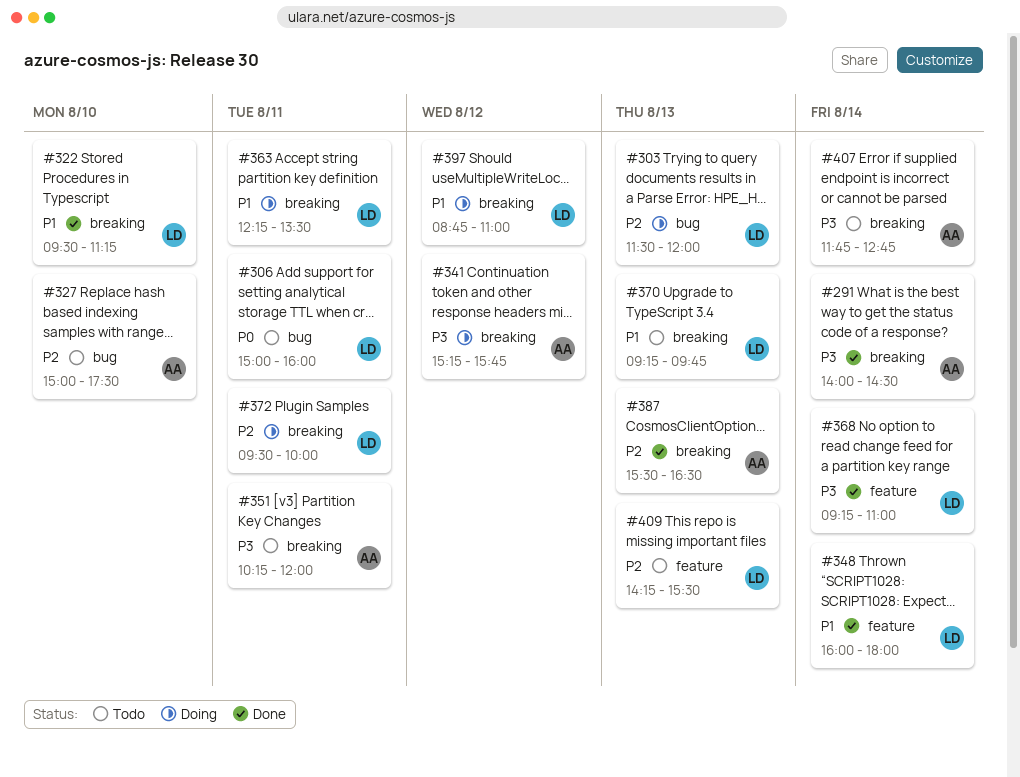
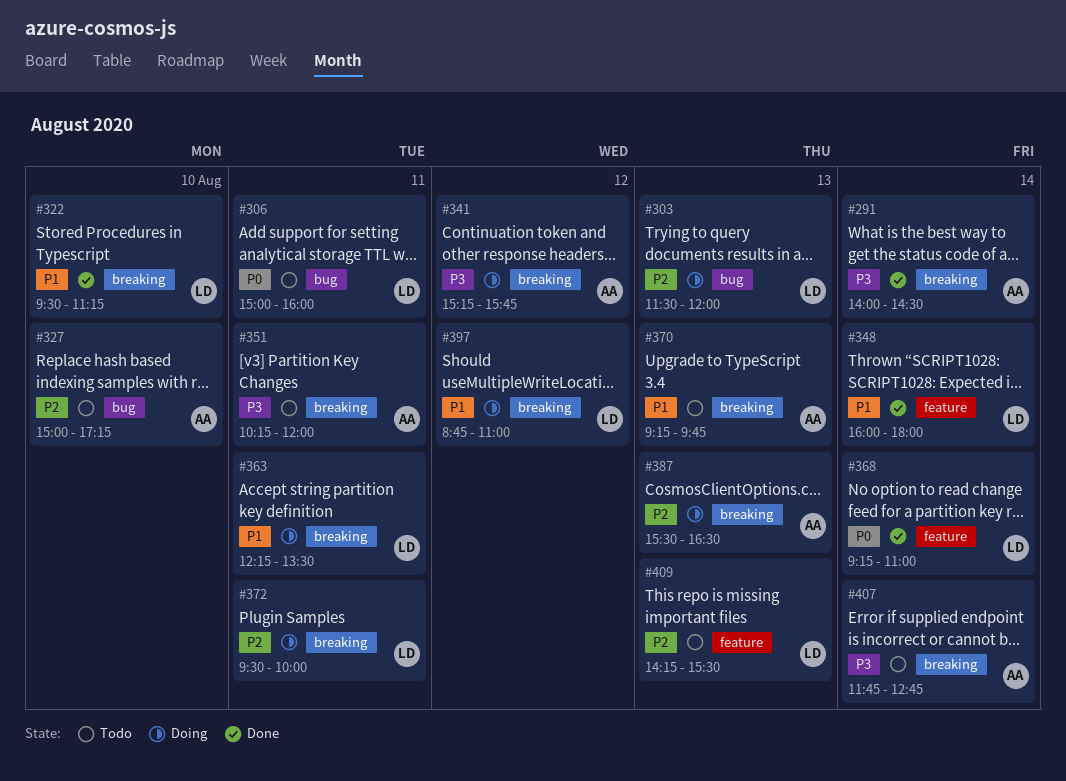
#327, ends: 17:30 -> 17:15
#368, priority: P3 -> P0
#370, owner: LD -> AA
#387, status: Done -> Doing

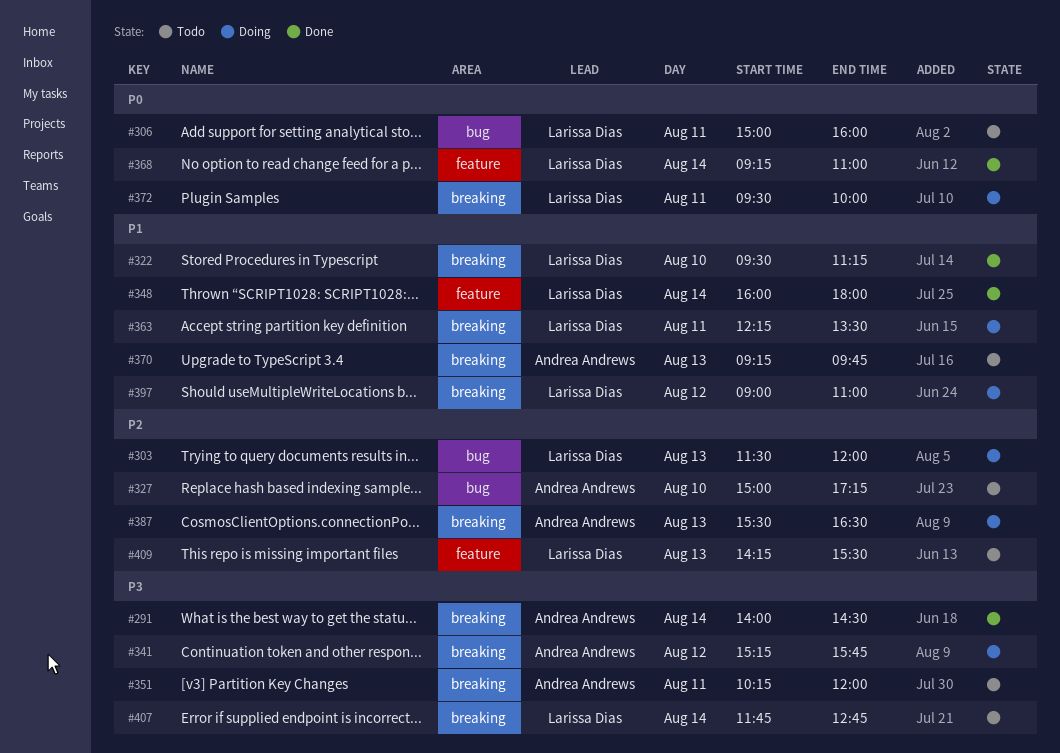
#372, priority: P2 -> P0
#397, begins: 08:45 -> 09:00
#407, owner: Andrea Andrews -> Larissa Dias

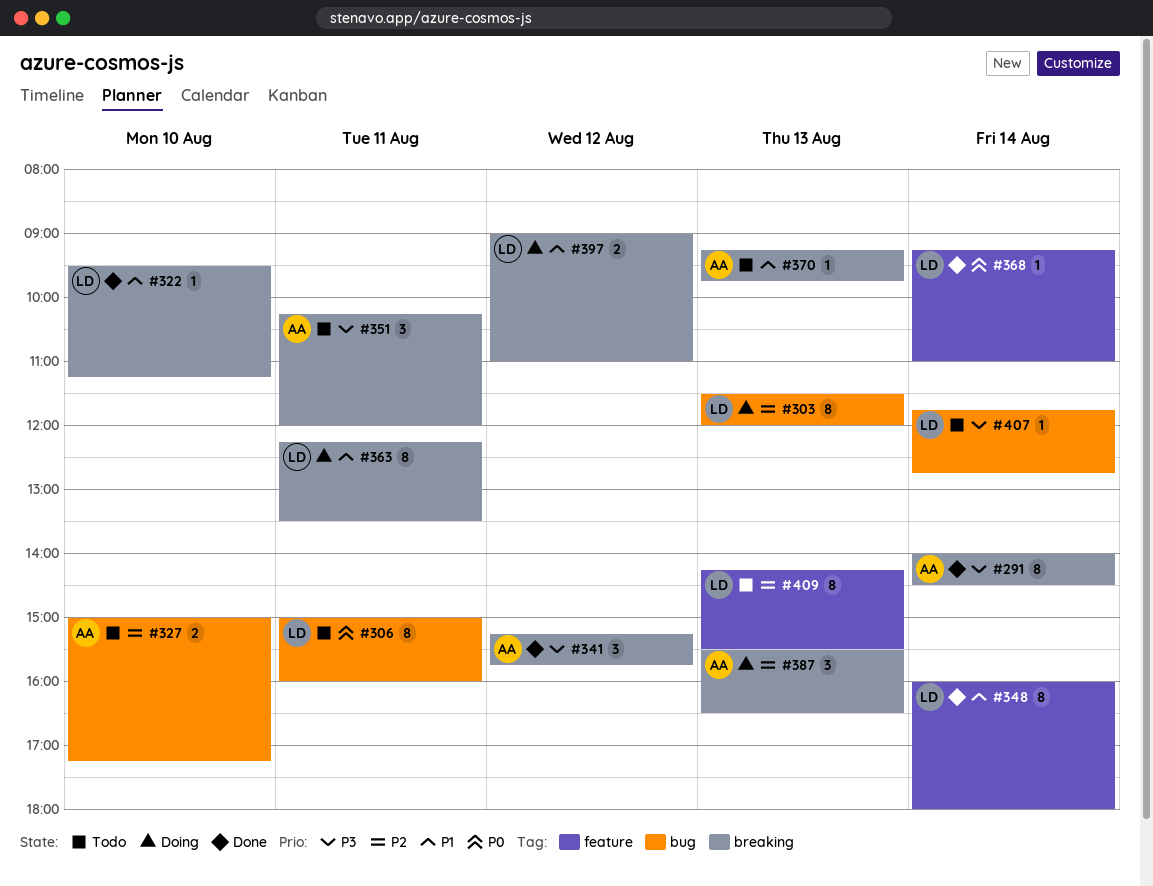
#341, status: Doing -> Done
#372: present -> none
#407, label: breaking -> bug

